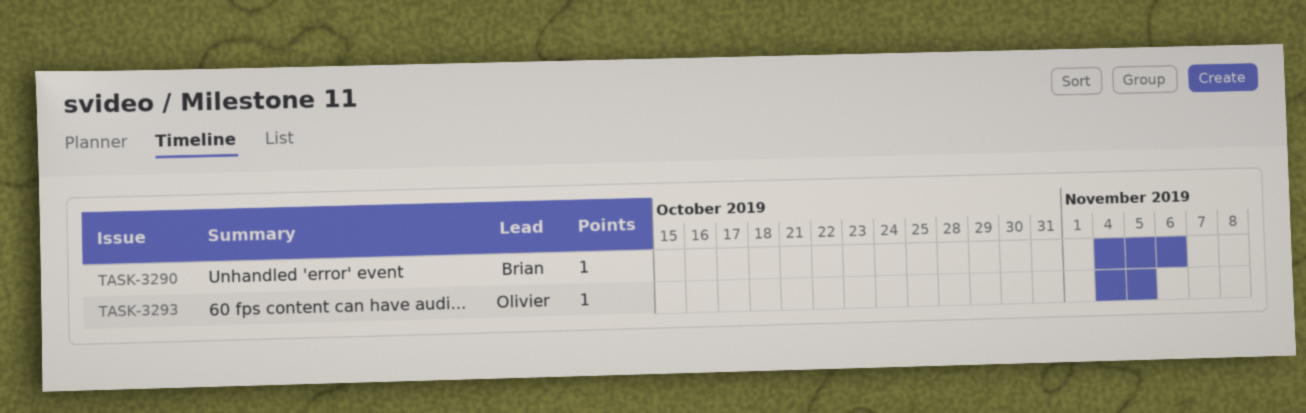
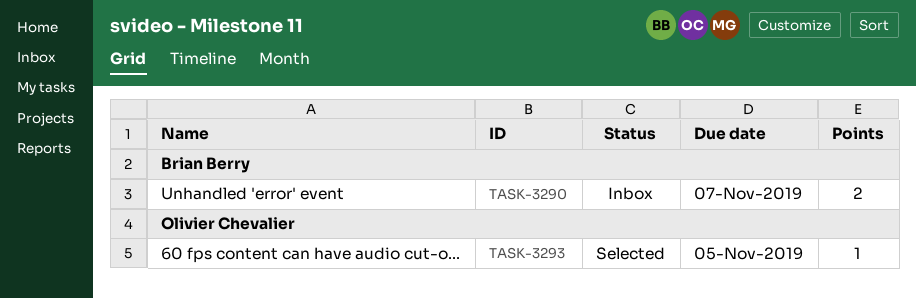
TASK-3290, estimate: 1 -> 2
TASK-3290, due: Nov 6 -> Nov 7

